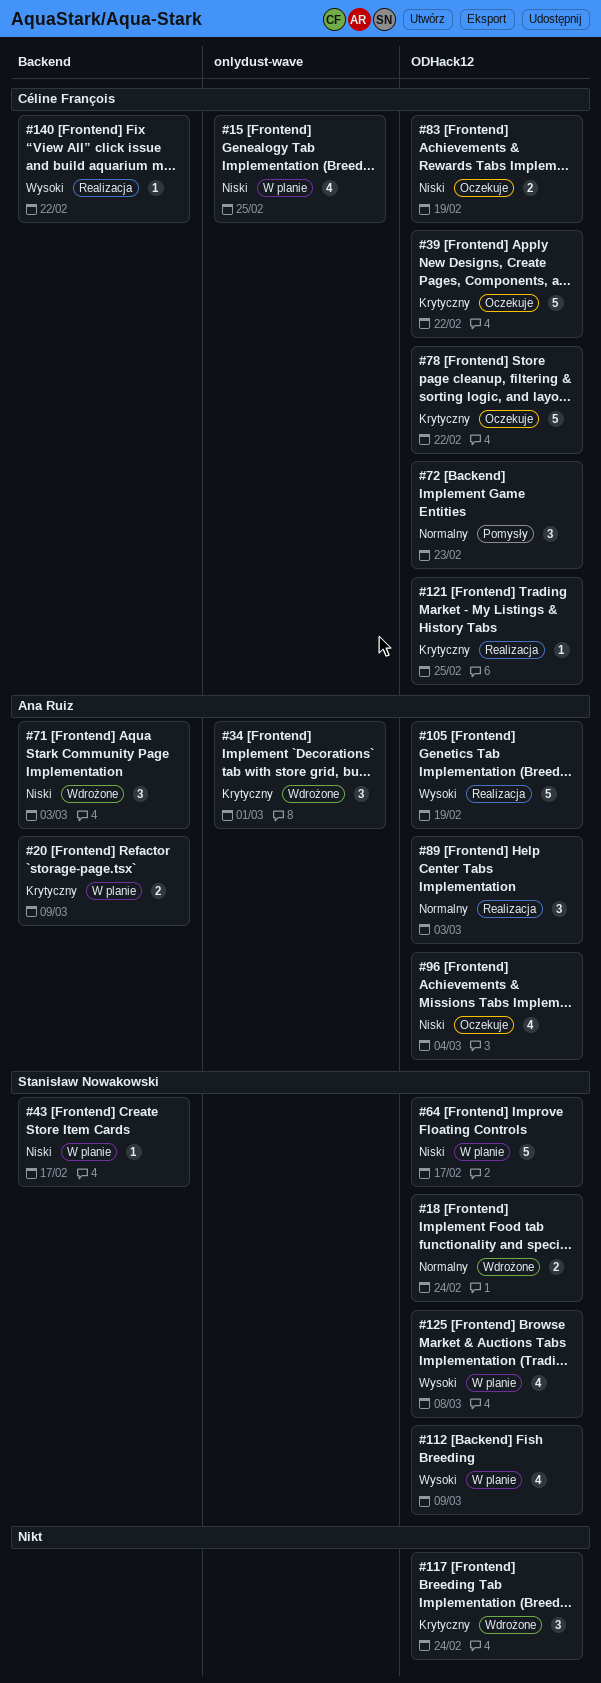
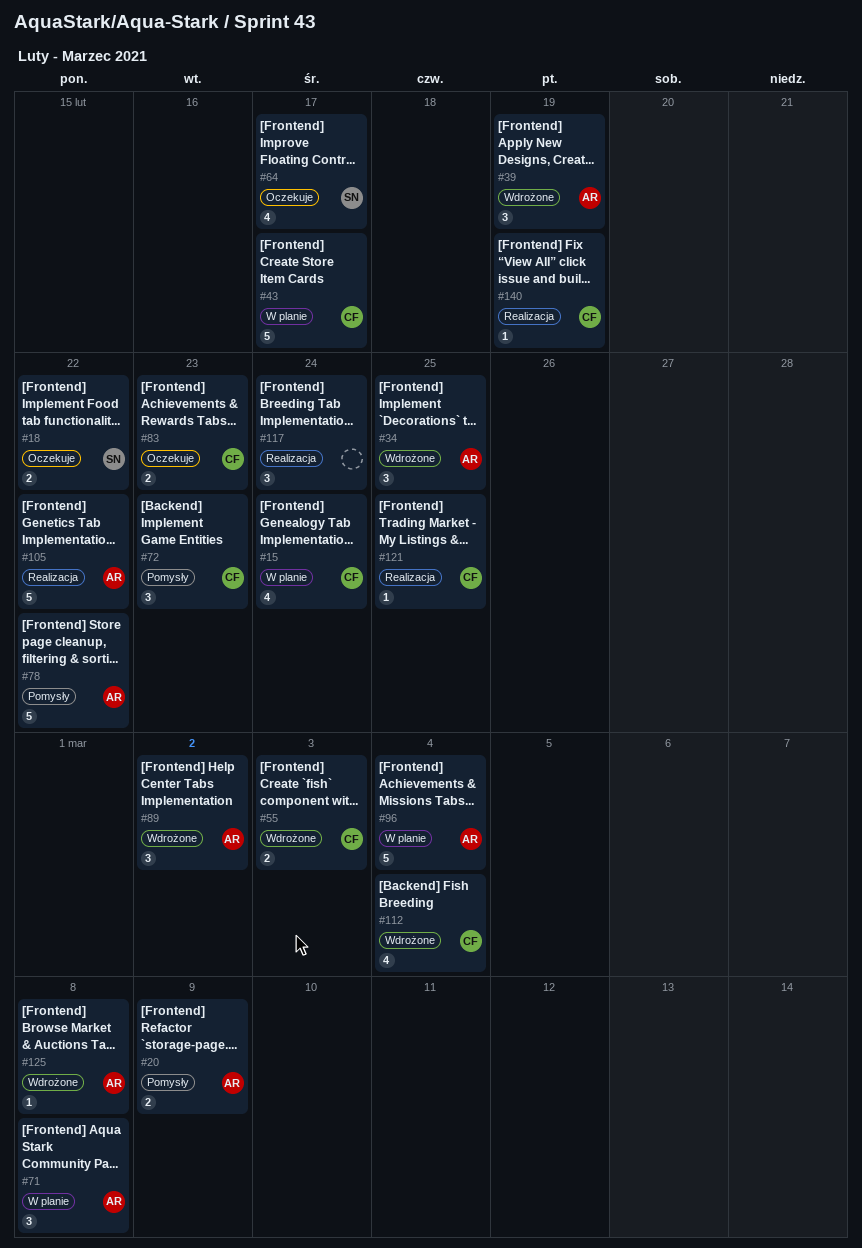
#15, due: Feb 25 -> Feb 24
#18, status: Wdrożone -> Oczekuje
#18, due: Feb 24 -> Feb 22
#20, status: W planie -> Pomysły
#34, due: Mar 1 -> Feb 25
#39, status: Oczekuje -> Wdrożone
#39, owner: Céline François -> Ana Ruiz
#39, estimate: 5 -> 3
#39, due: Feb 22 -> Feb 19
#43, owner: Stanisław Nowakowski -> Céline François
#43, estimate: 1 -> 5
#55: none -> present
#64, status: W planie -> Oczekuje
#64, estimate: 5 -> 4
#71, status: Wdrożone -> W planie
#71, due: Mar 3 -> Mar 8
#78, status: Oczekuje -> Pomysły
#78, owner: Céline François -> Ana Ruiz
#83, due: Feb 19 -> Feb 23
#89, status: Realizacja -> Wdrożone
#89, due: Mar 3 -> Mar 2
#96, status: Oczekuje -> W planie
#96, estimate: 4 -> 5
#105, due: Feb 19 -> Feb 22
#112, status: W planie -> Wdrożone
#112, owner: Stanisław Nowakowski -> Céline François
#112, due: Mar 9 -> Mar 4
#117, status: Wdrożone -> Realizacja
#125, status: W planie -> Wdrożone
#125, owner: Stanisław Nowakowski -> Ana Ruiz
#125, estimate: 4 -> 1
#140, due: Feb 22 -> Feb 19

